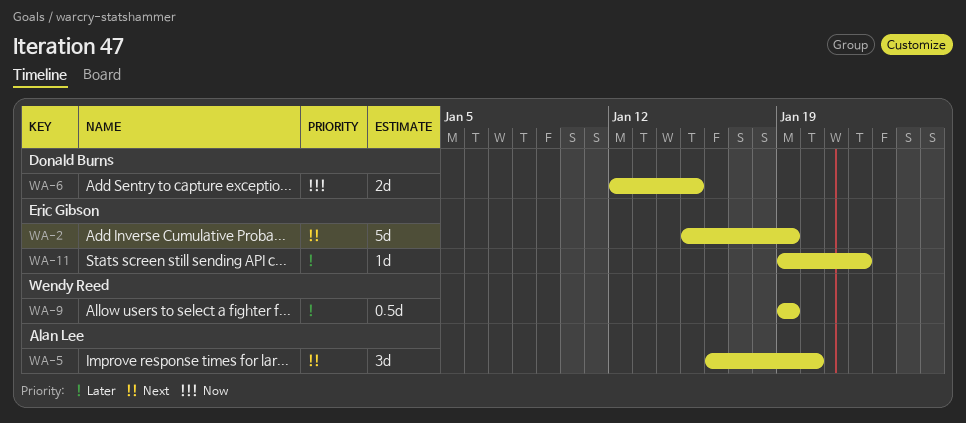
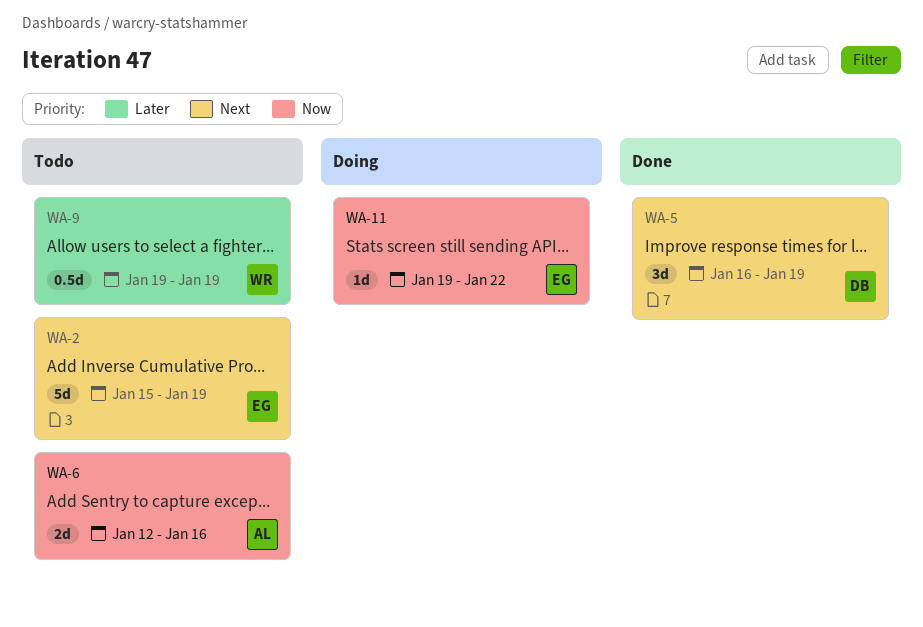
WA-5, owner: Alan Lee -> Donald Burns
WA-5, due: Jan 20 -> Jan 19
WA-6, owner: Donald Burns -> Alan Lee
WA-6, due: Jan 15 -> Jan 16
WA-11, priority: Later -> Now

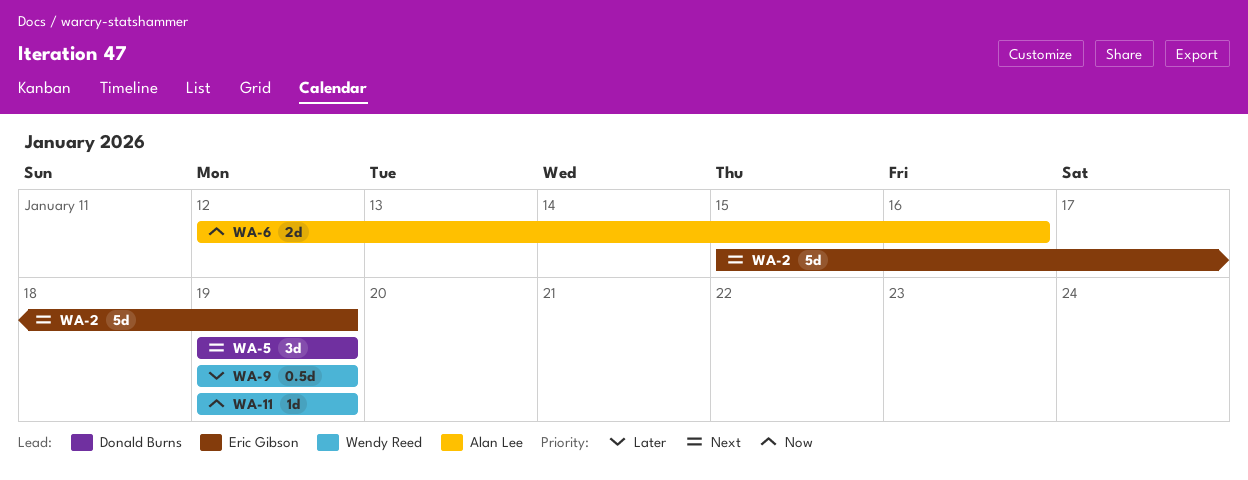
WA-5, start: Jan 16 -> Jan 19
WA-11, owner: Eric Gibson -> Wendy Reed
WA-11, due: Jan 22 -> Jan 19

